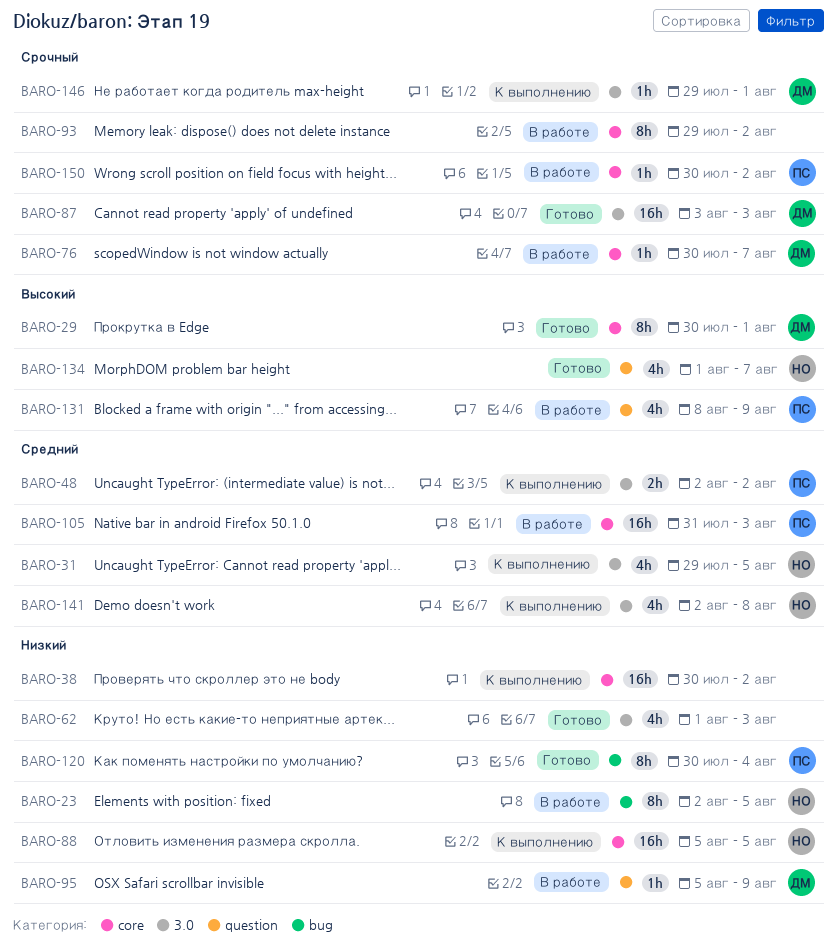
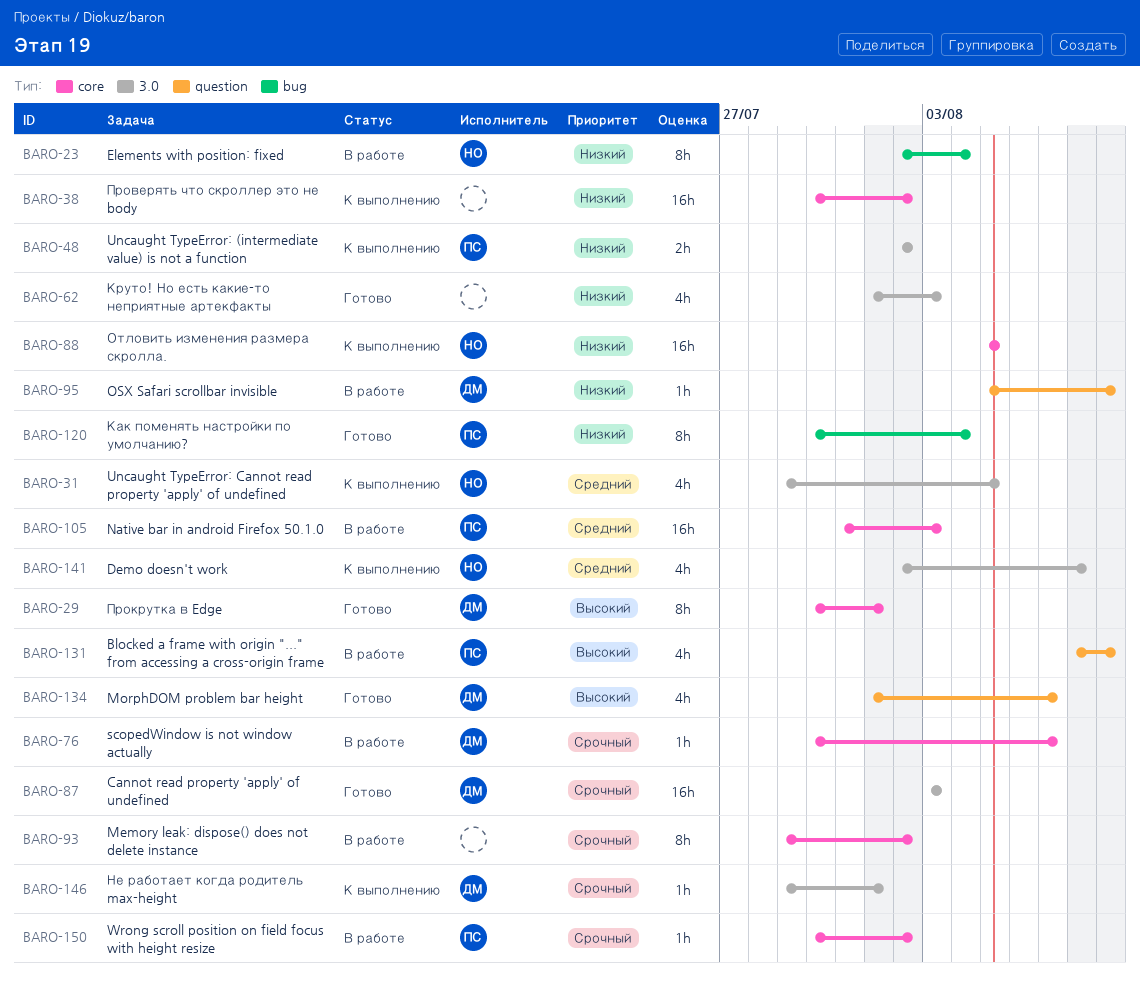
BARO-23, due: Aug 5 -> Aug 4
BARO-48, priority: Средний -> Низкий
BARO-134, owner: НО -> ДМ

